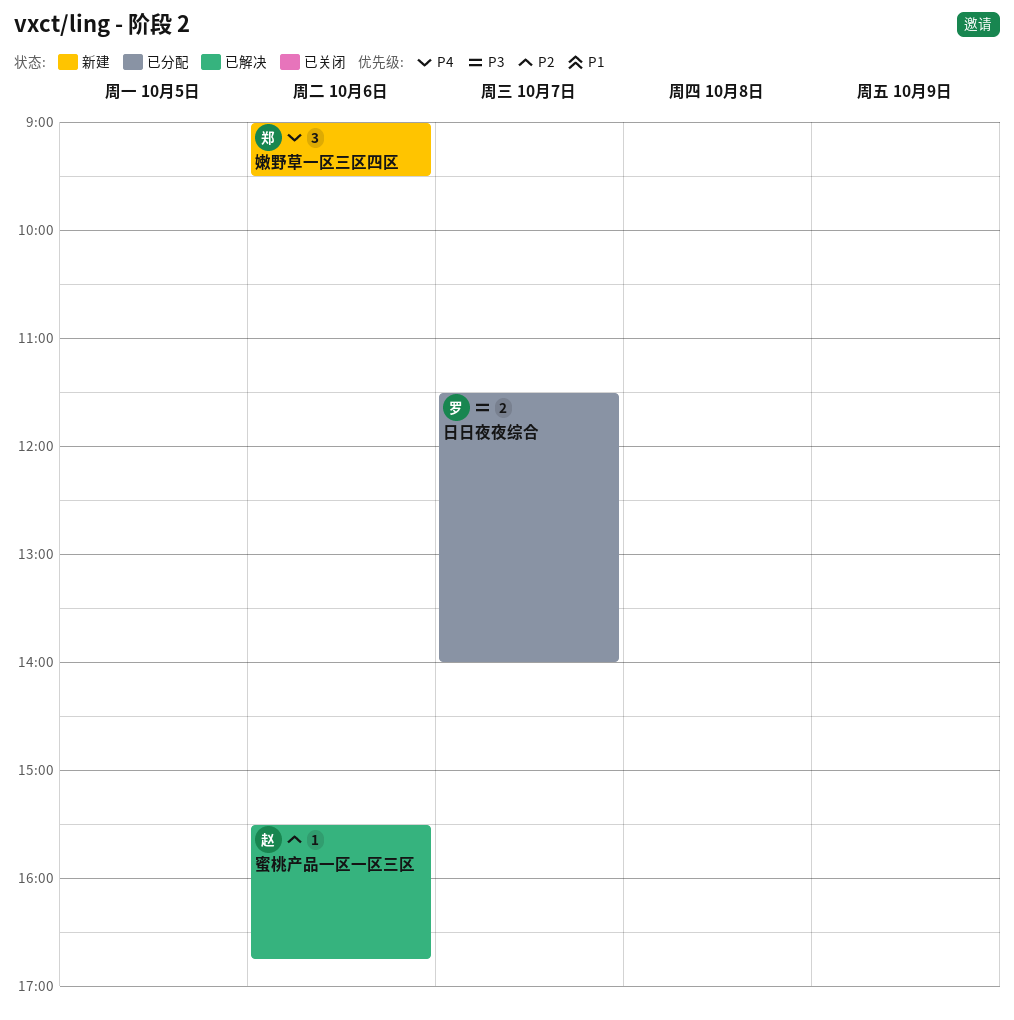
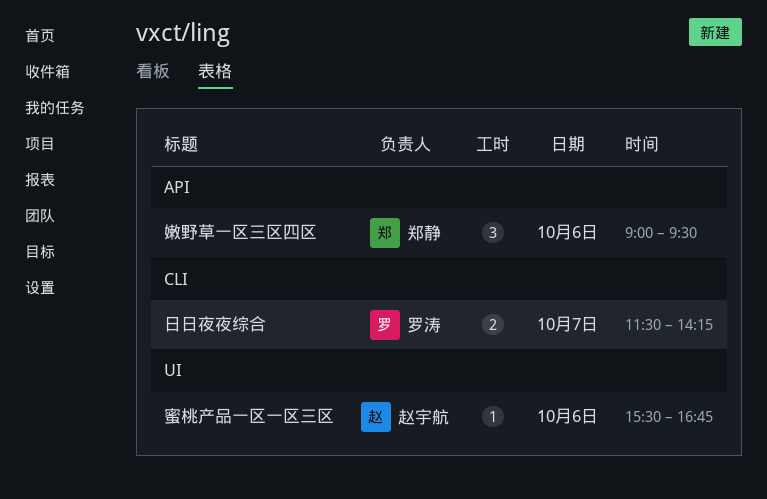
日日夜夜综合, ends: 14:00 -> 14:15

